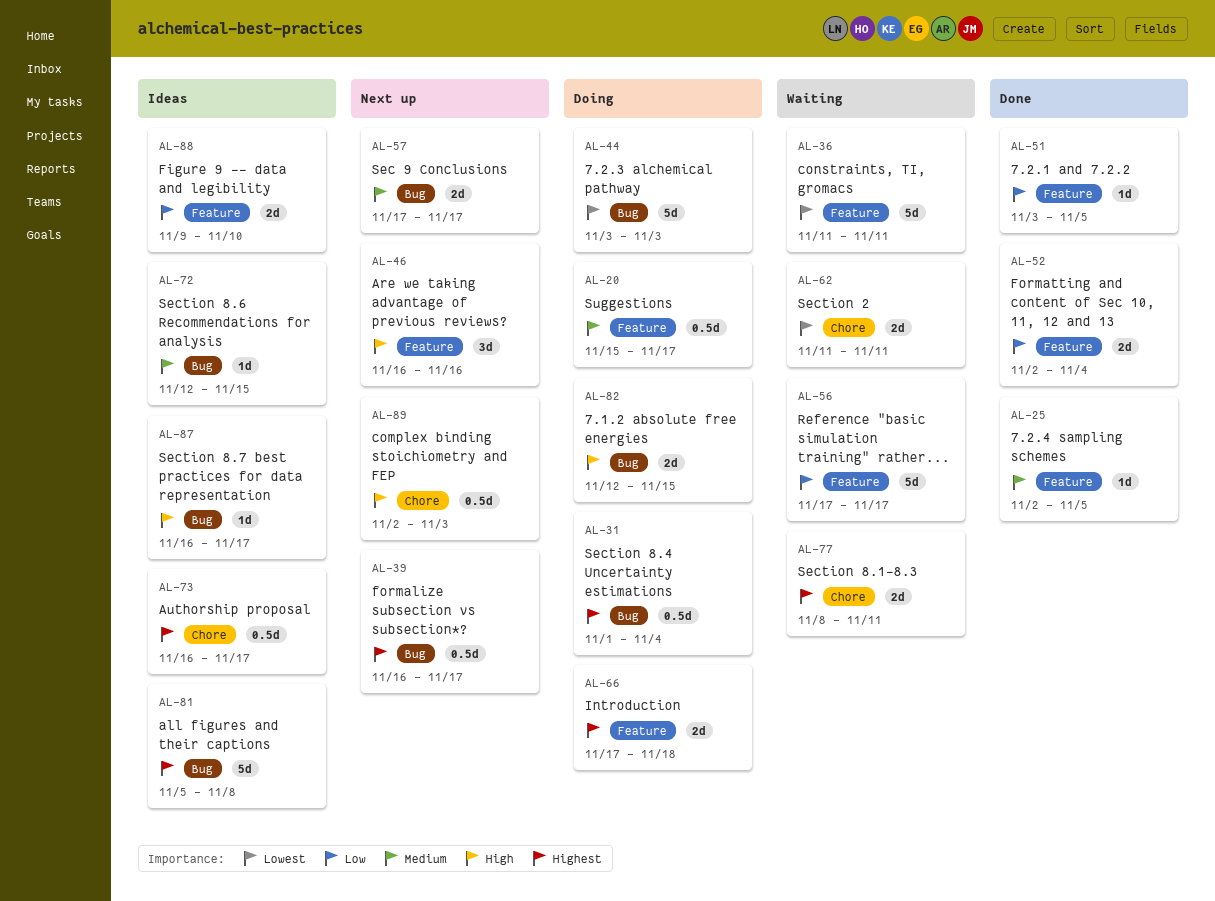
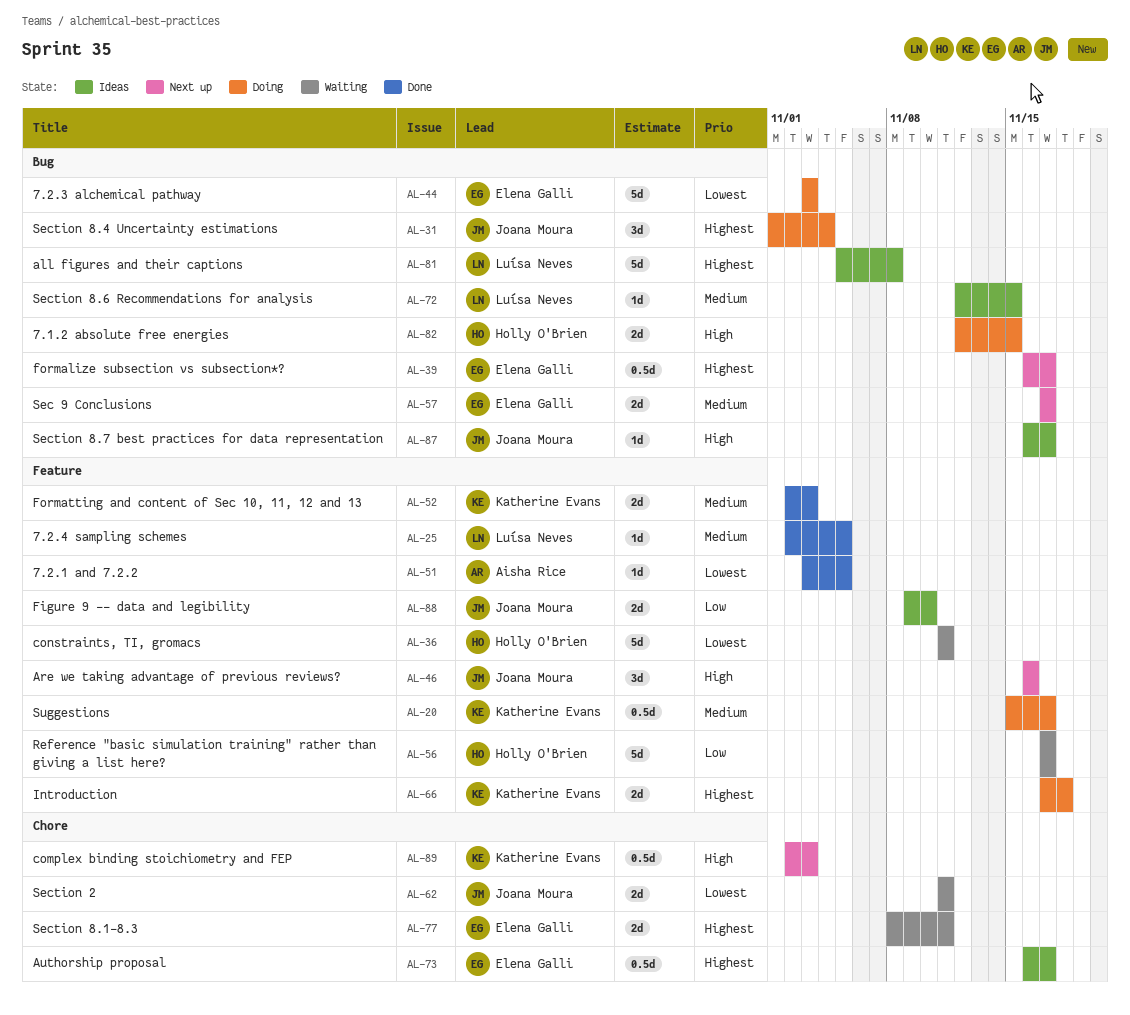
AL-31, estimate: 0.5d -> 3d
AL-51, priority: Low -> Lowest
AL-52, priority: Low -> Medium
AL-52, due: Nov 4 -> Nov 3

